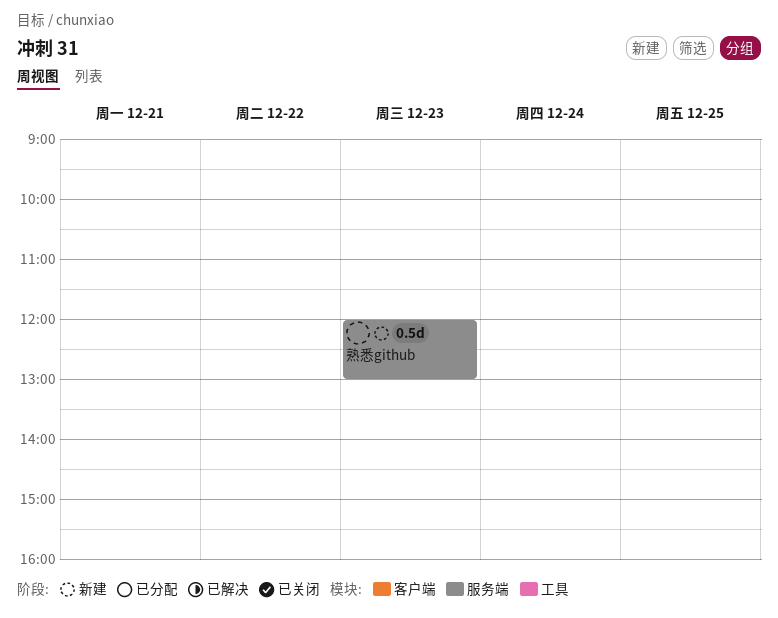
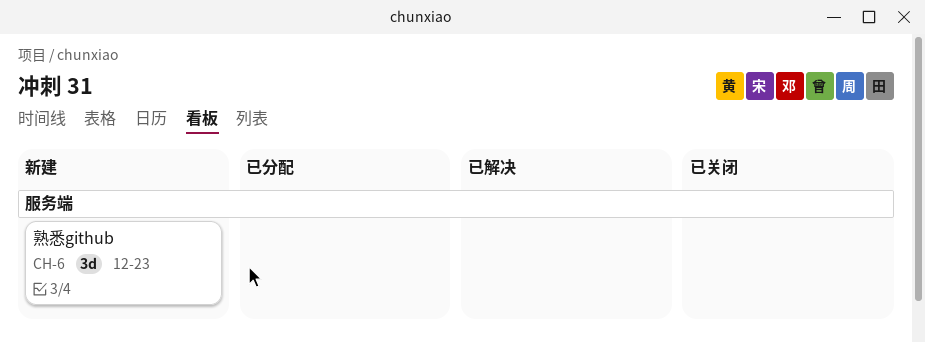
熟悉github, estimate: 0.5d -> 3d

